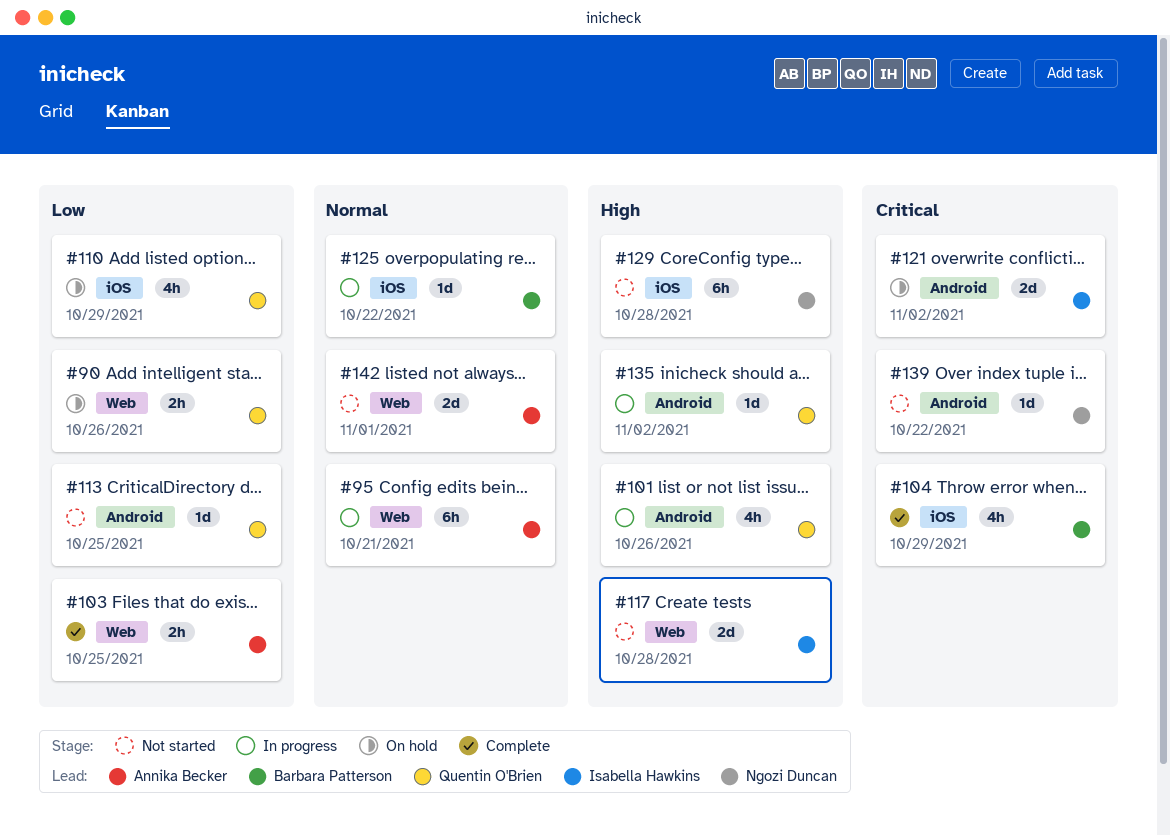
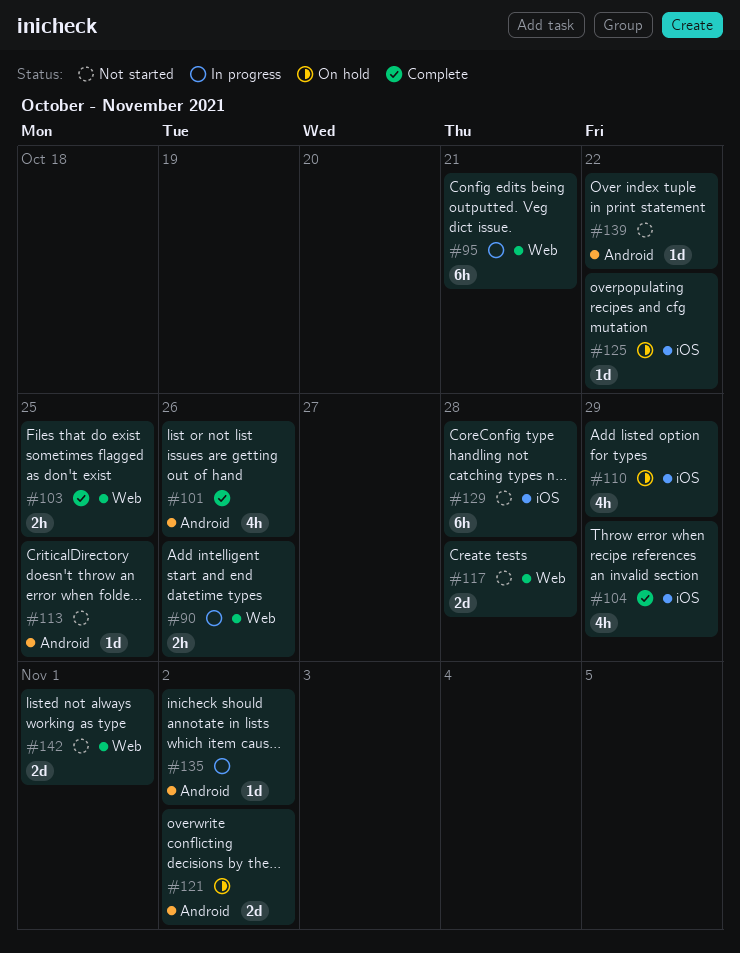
#90, status: On hold -> In progress
#101, status: In progress -> Complete
#125, status: In progress -> On hold

